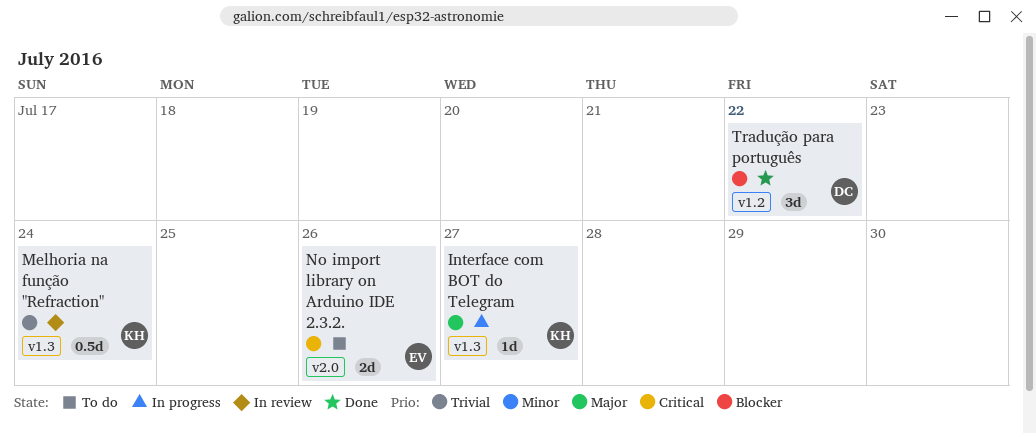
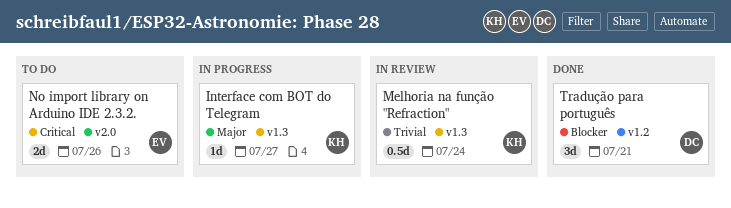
Tradução para português, due: Jul 22 -> Jul 21

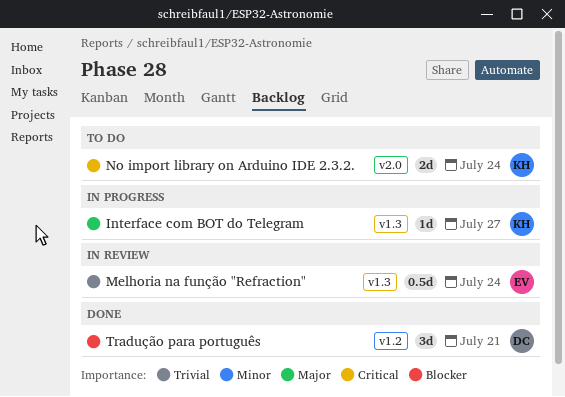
Melhoria na função "Refraction", owner: KH -> EV
No import library on Arduino IDE 2.3.2., owner: EV -> KH
No import library on Arduino IDE 2.3.2., due: Jul 26 -> Jul 24

